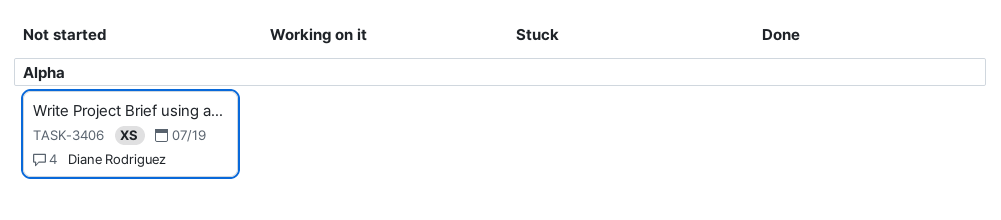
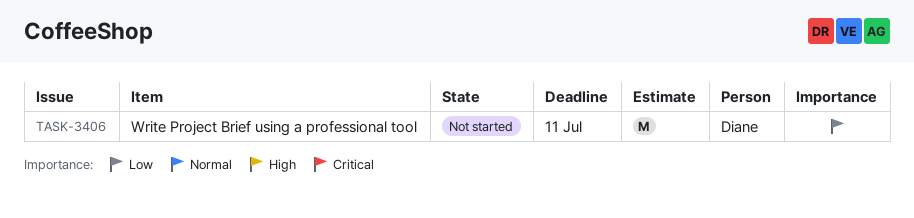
TASK-3406, estimate: XS -> M
TASK-3406, due: Jul 19 -> Jul 11

